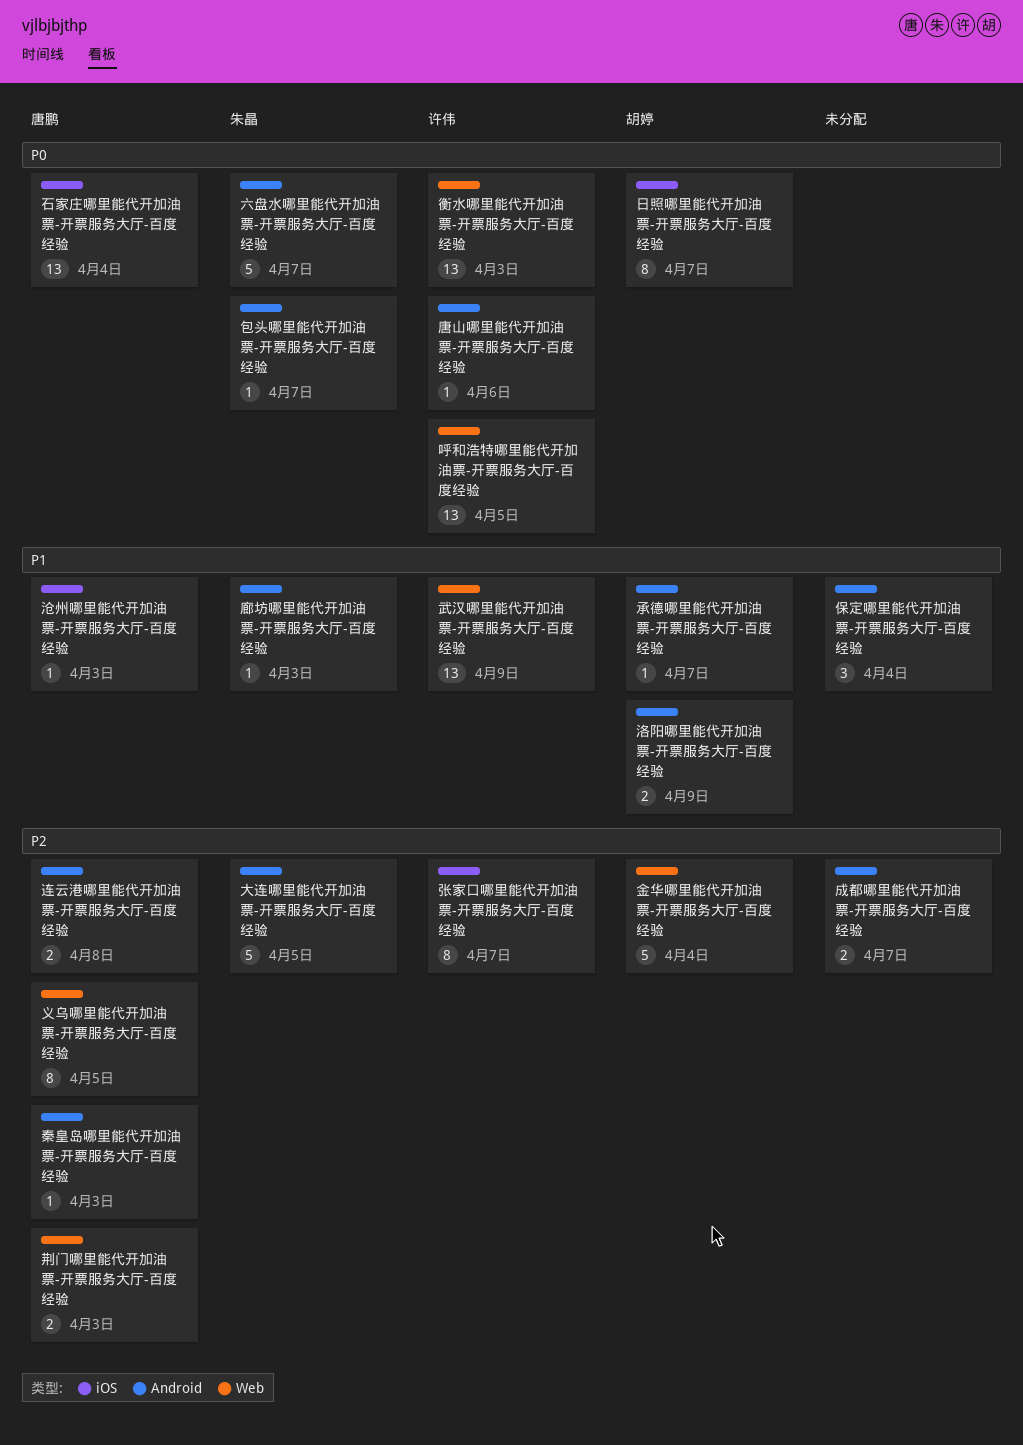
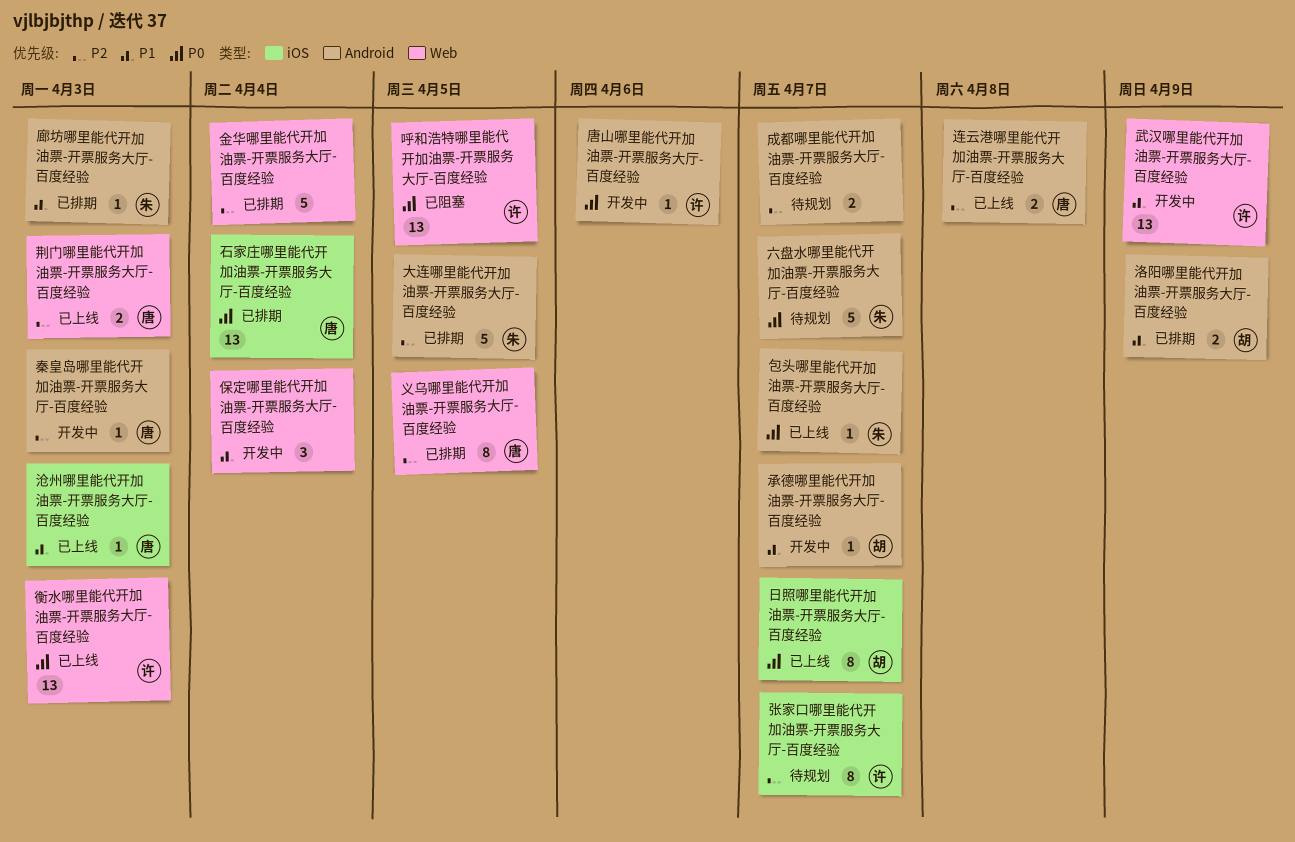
保定哪里能代开加油票-开票服务大厅-百度经验, label: Android -> Web
金华哪里能代开加油票-开票服务大厅-百度经验, owner: 胡婷 -> none

